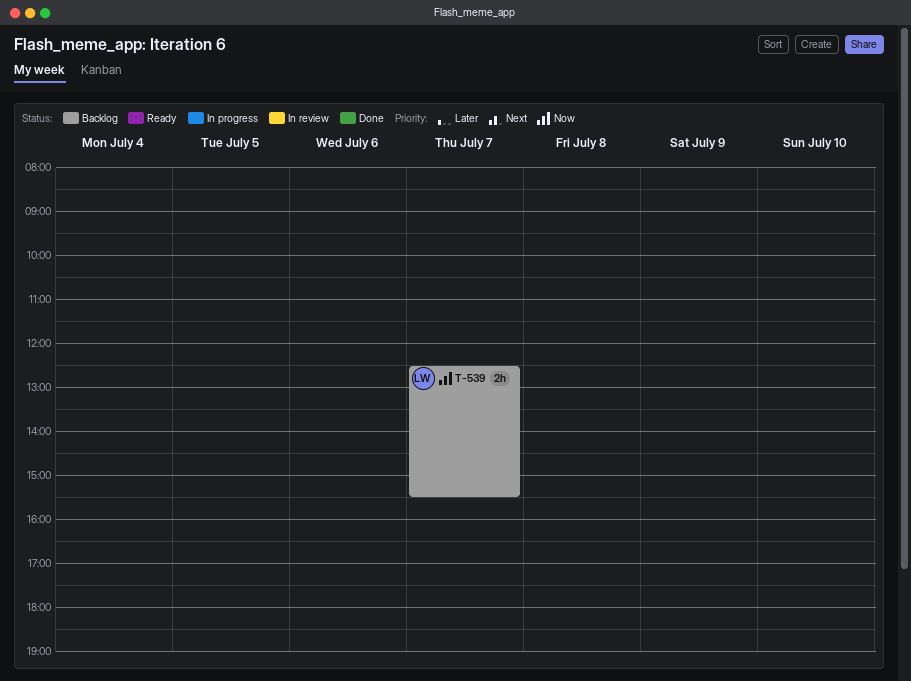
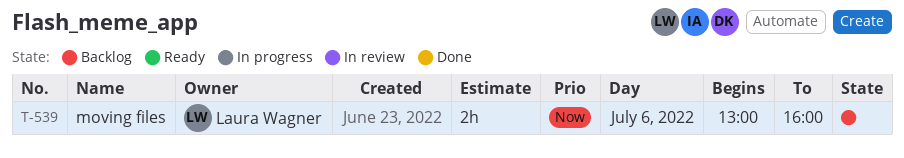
T-539, day: Jul 7 -> Jul 6
T-539, begins: 12:30 -> 13:00
T-539, ends: 15:30 -> 16:00

